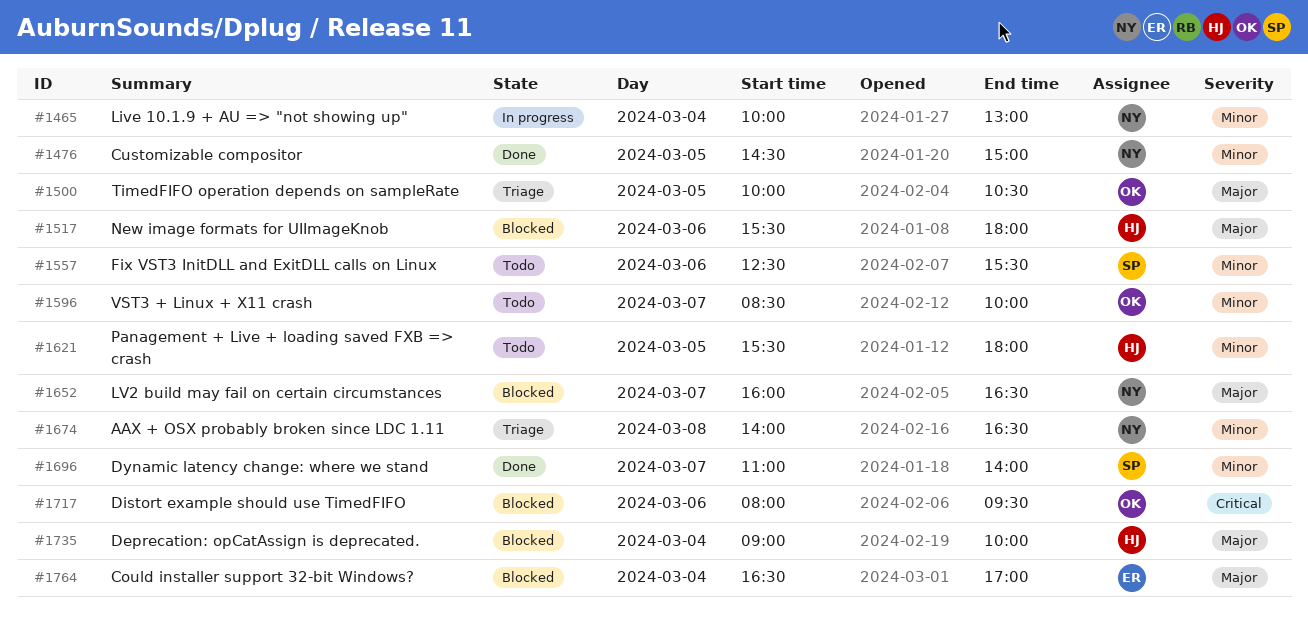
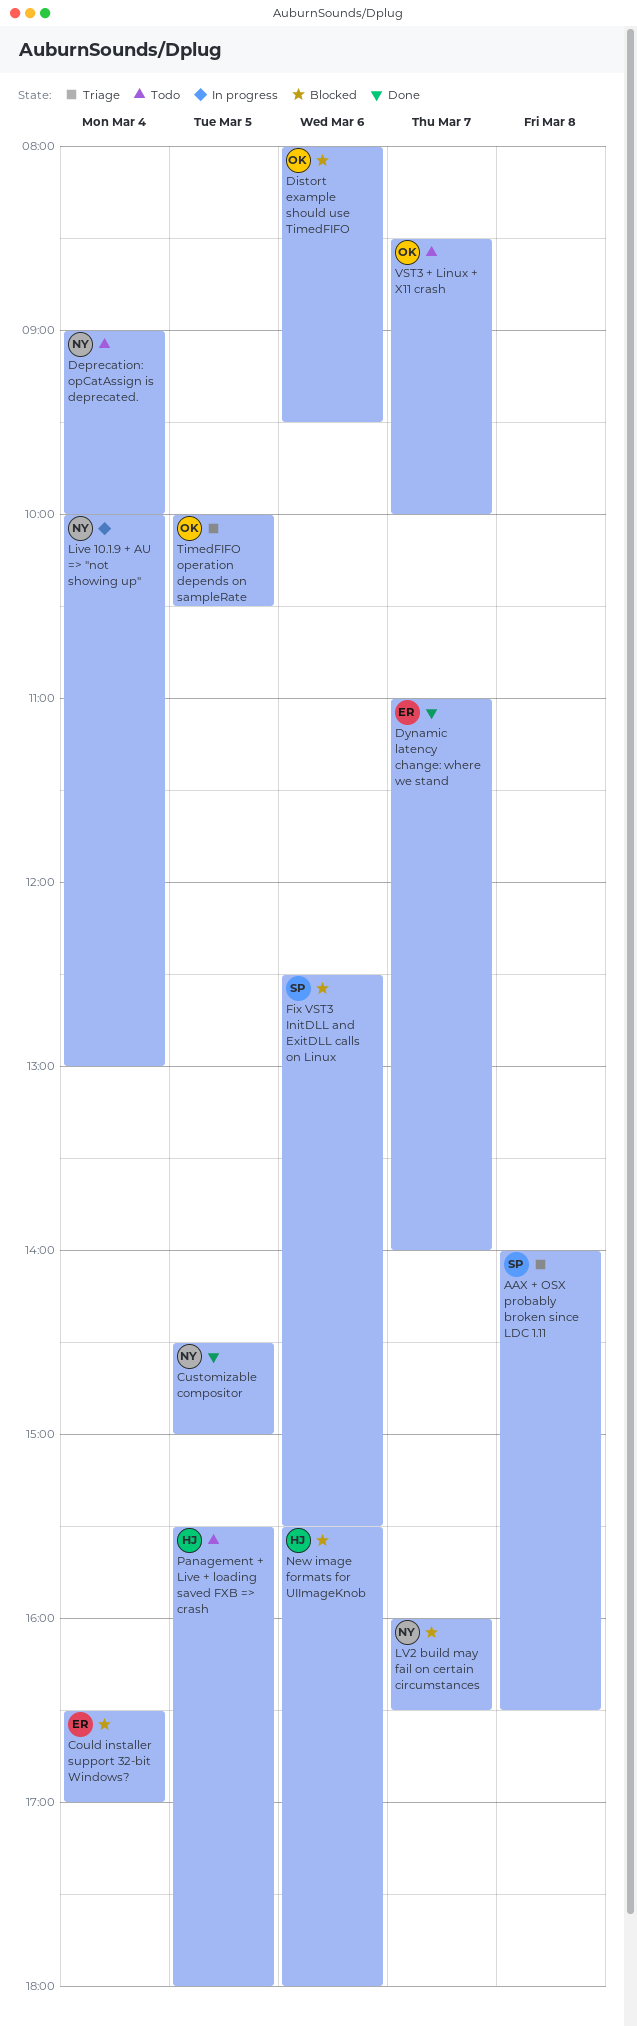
AAX + OSX probably broken since LDC 1.11, owner: NY -> SP
Deprecation: opCatAssign is deprecated., status: Blocked -> Todo
Deprecation: opCatAssign is deprecated., owner: HJ -> NY
Dynamic latency change: where we stand, owner: SP -> ER
Fix VST3 InitDLL and ExitDLL calls on Linux, status: Todo -> Blocked

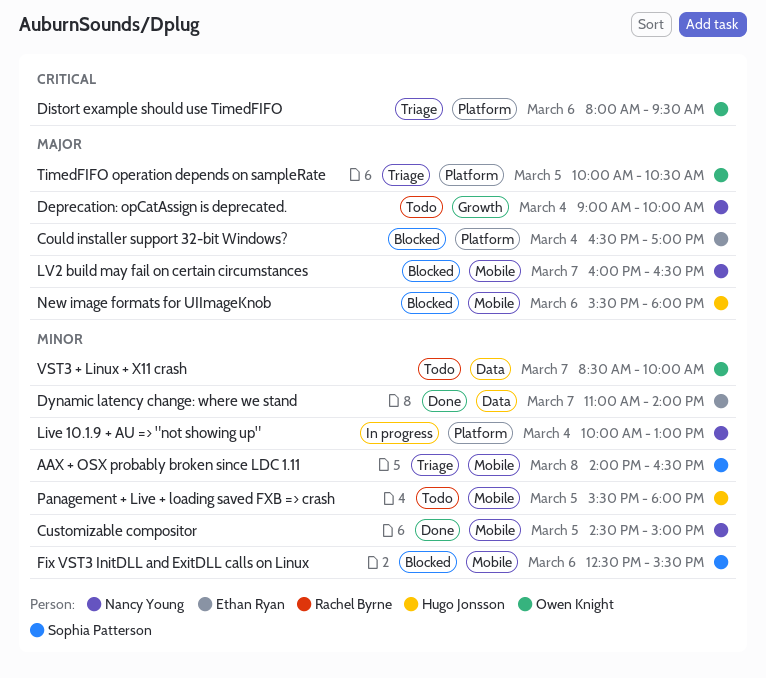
Distort example should use TimedFIFO, status: Blocked -> Triage

